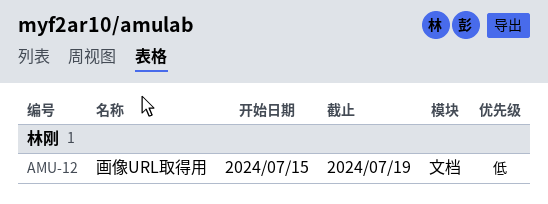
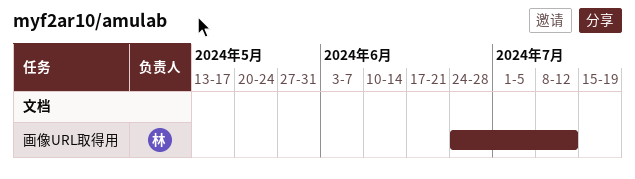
画像URL取得用, start: Jul 15 -> Jun 24
画像URL取得用, due: Jul 19 -> Jul 12

